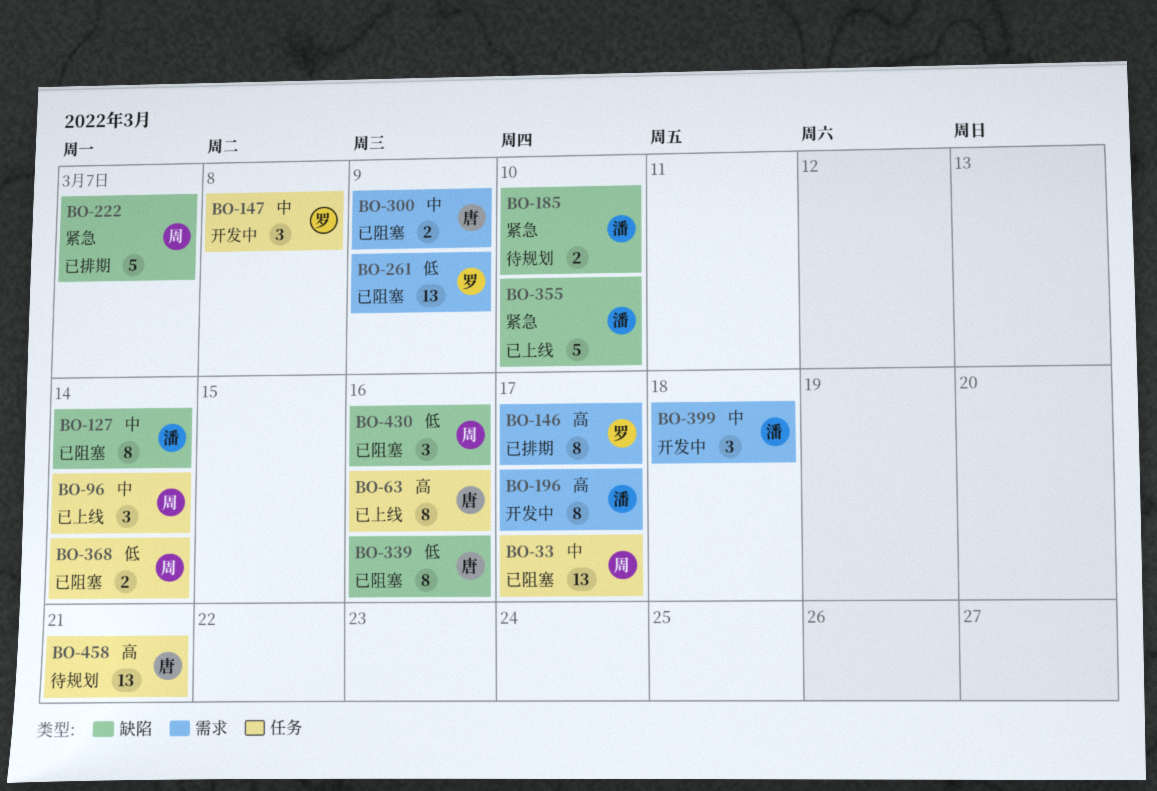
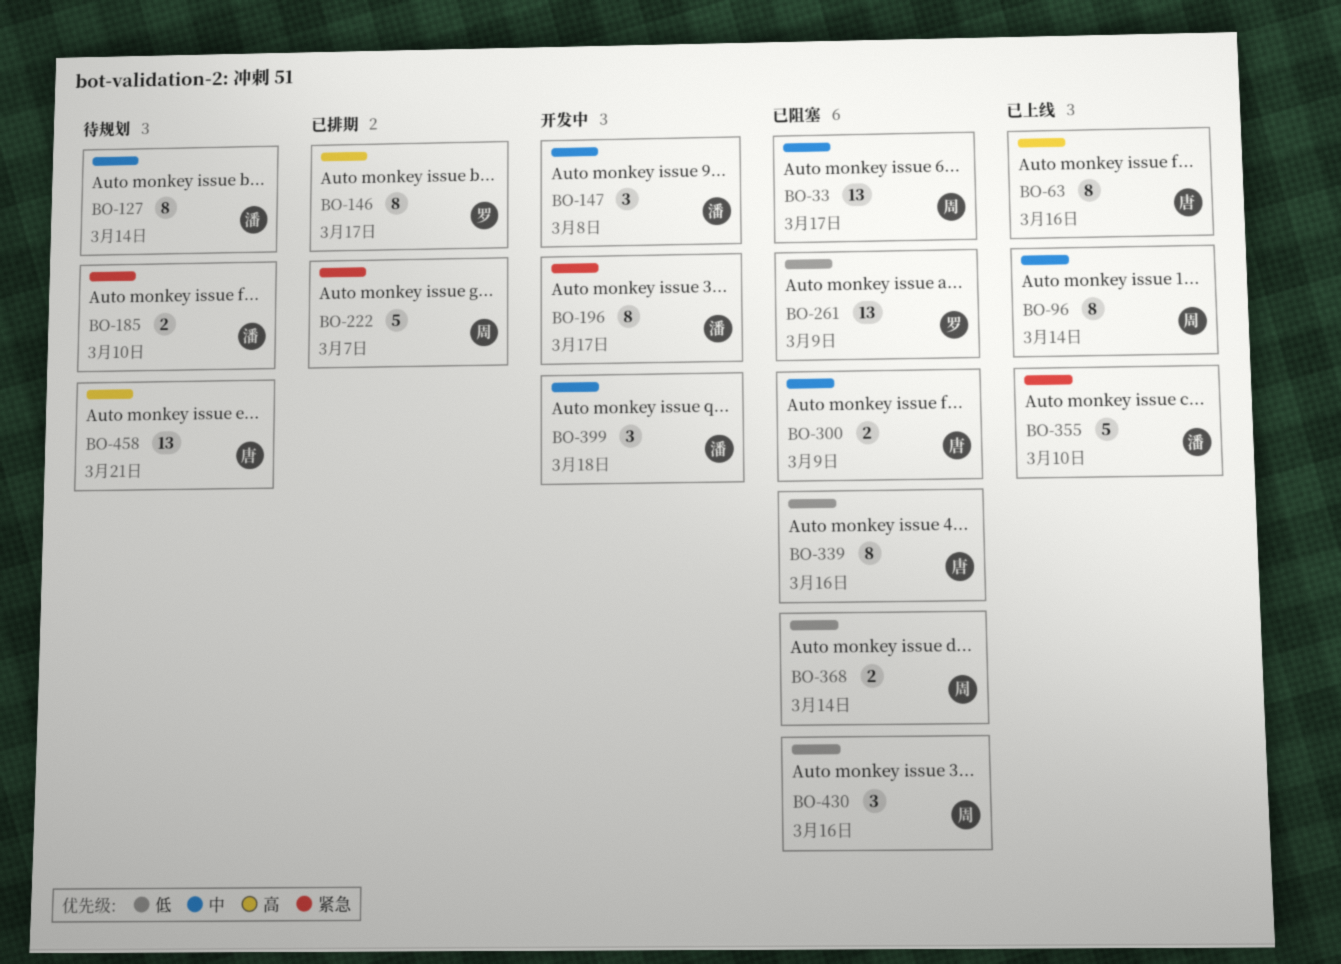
BO-96, estimate: 3 -> 8
BO-127, status: 已阻塞 -> 待规划
BO-147, owner: 罗 -> 潘
BO-196, priority: 高 -> 紧急

